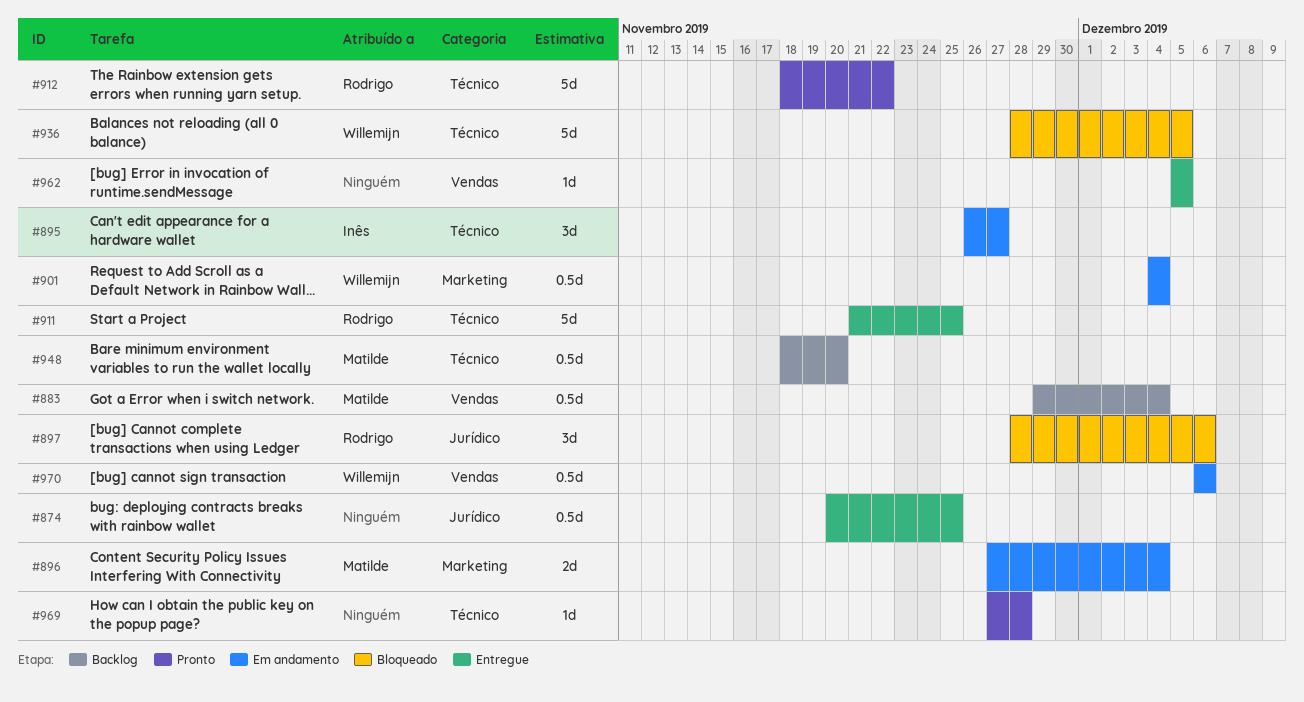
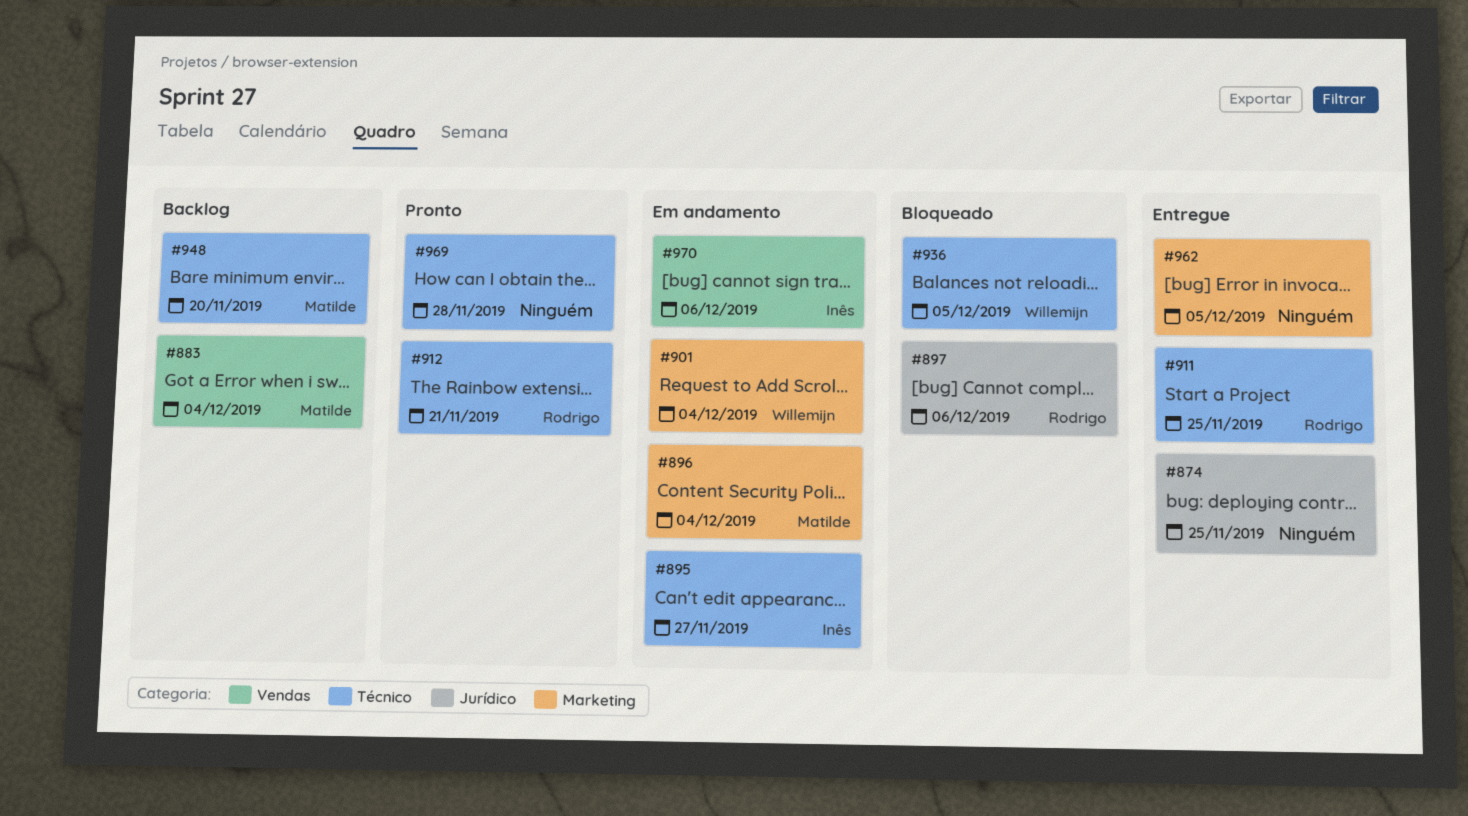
#912, due: Nov 22 -> Nov 21
#962, label: Vendas -> Marketing
#970, owner: Willemijn -> Inês

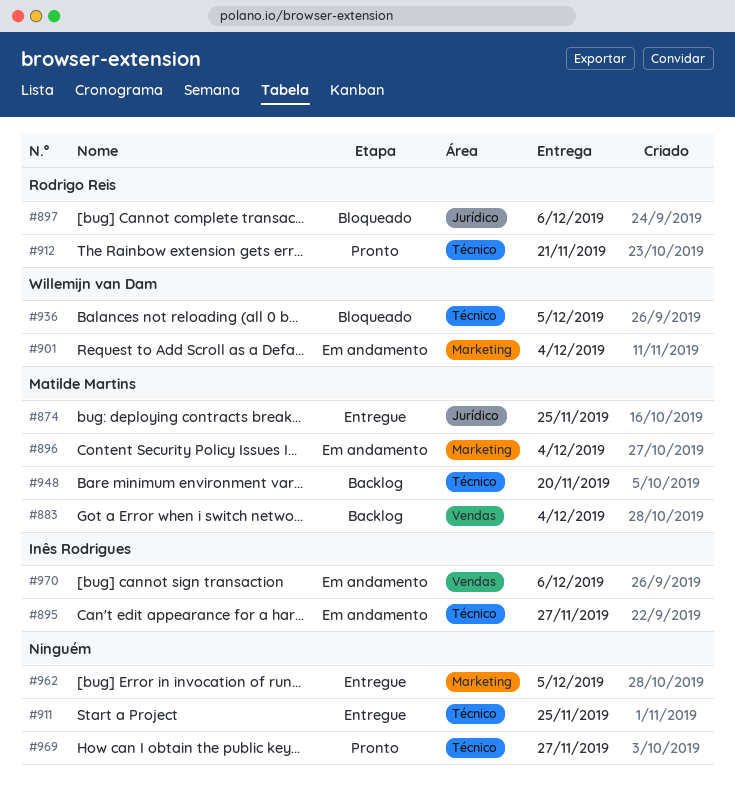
#874, owner: none -> Matilde Martins
#911, owner: Rodrigo Reis -> none
#969, due: Nov 28 -> Nov 27

